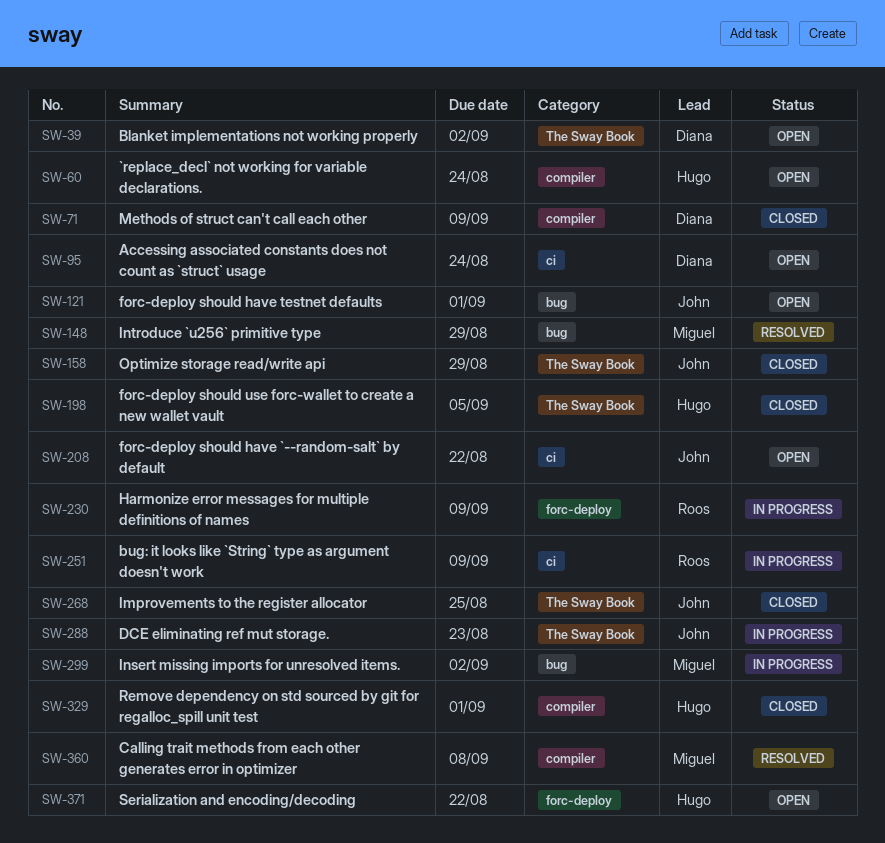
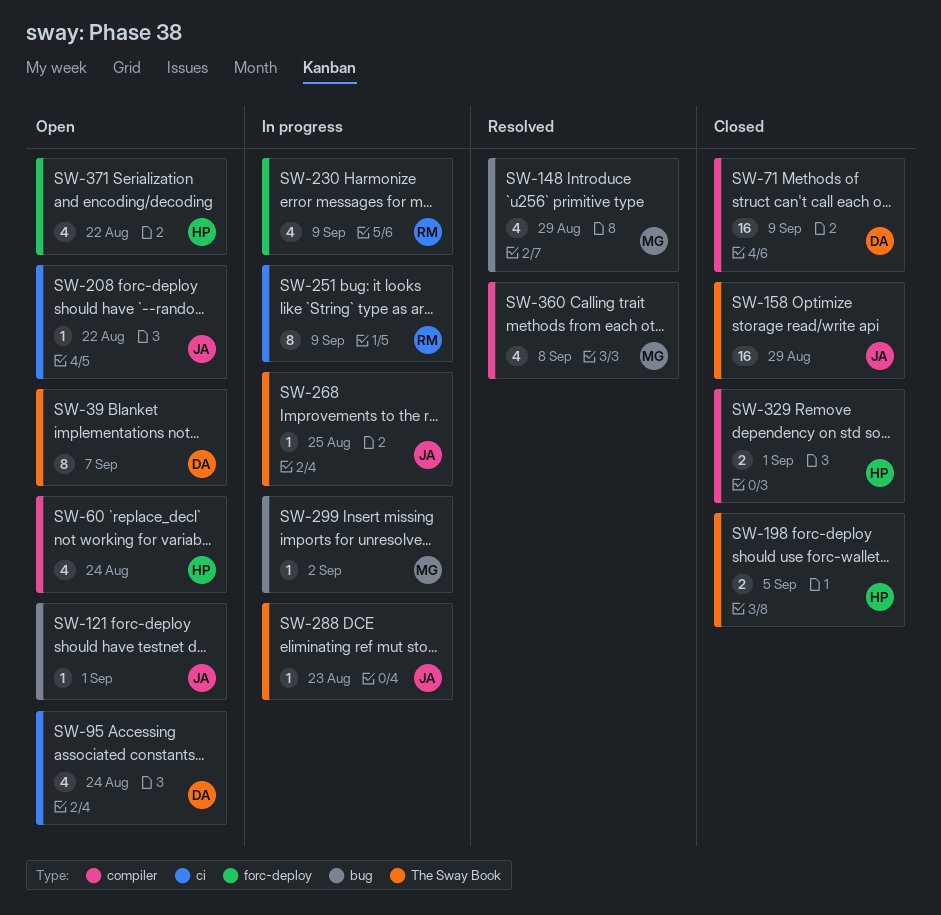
SW-39, due: Sep 2 -> Sep 7
SW-268, status: Closed -> In progress

